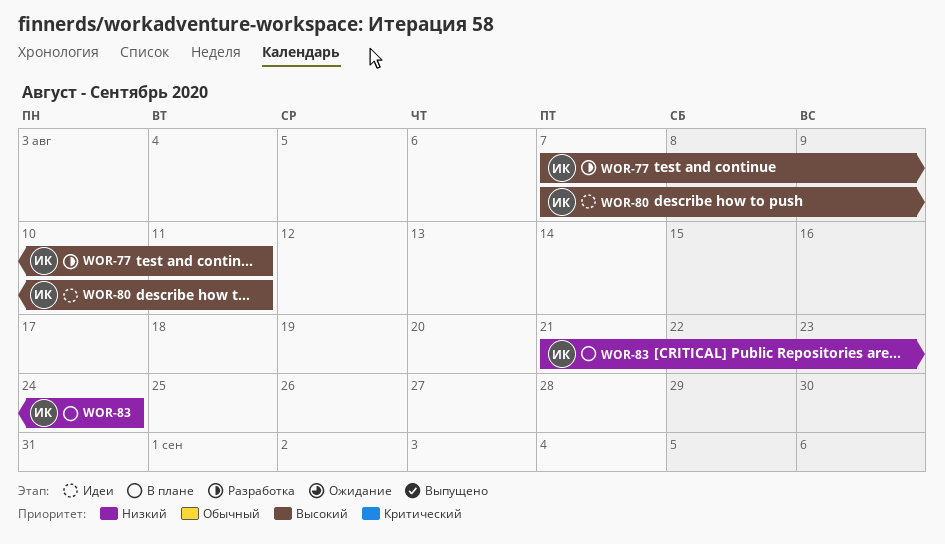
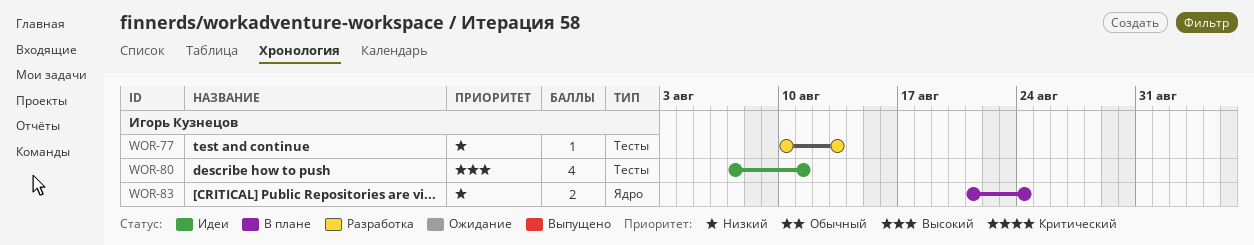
WOR-77, priority: Высокий -> Низкий
WOR-77, start: Aug 7 -> Aug 10
WOR-77, due: Aug 11 -> Aug 13

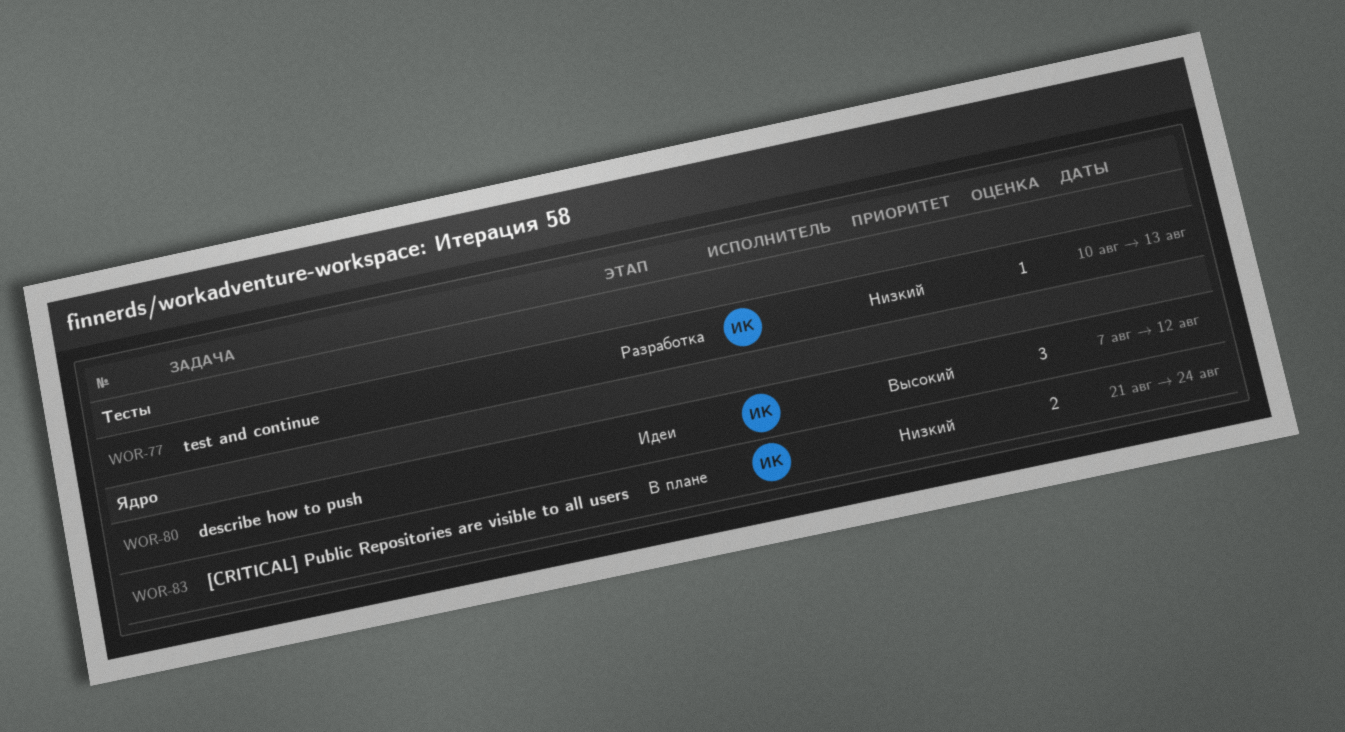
WOR-80, label: Тесты -> Ядро
WOR-80, estimate: 4 -> 3
WOR-80, due: Aug 11 -> Aug 12

